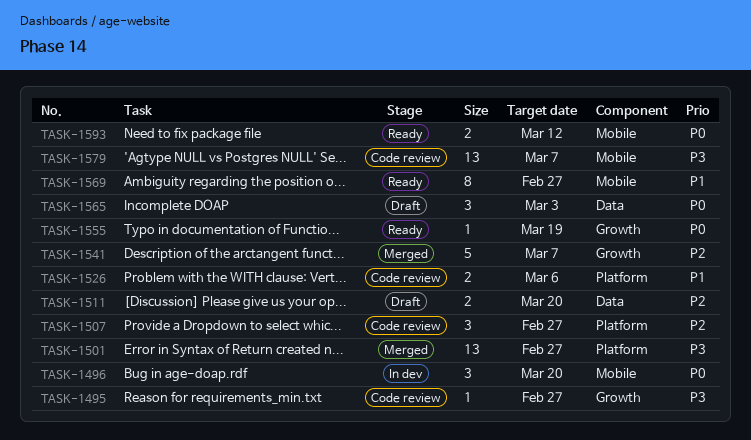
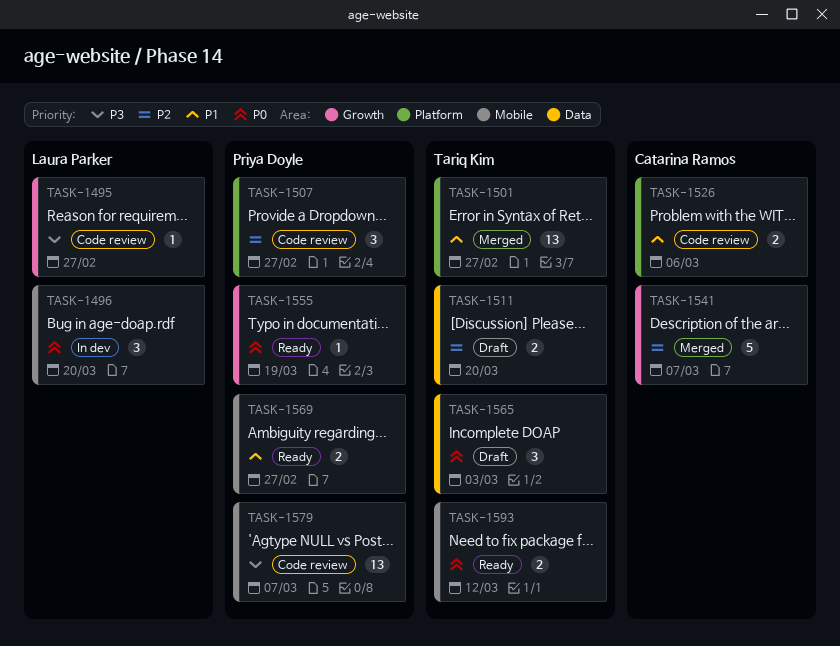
TASK-1501, priority: P3 -> P1
TASK-1569, estimate: 8 -> 2

